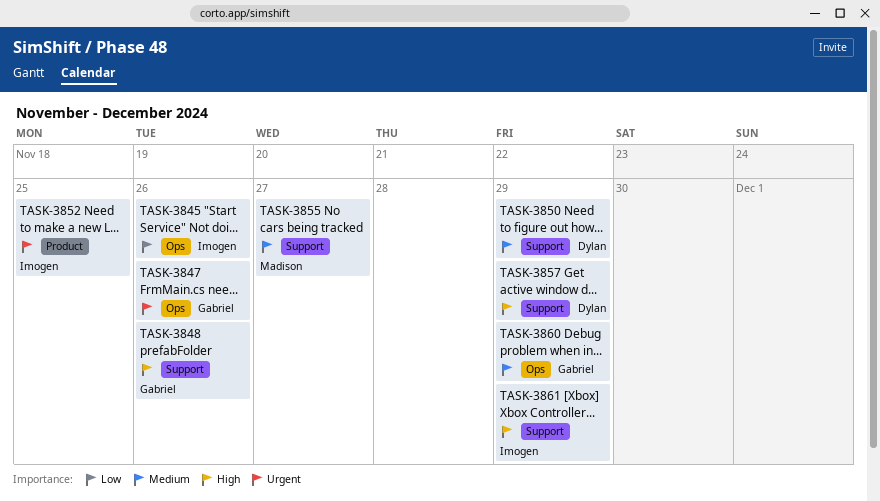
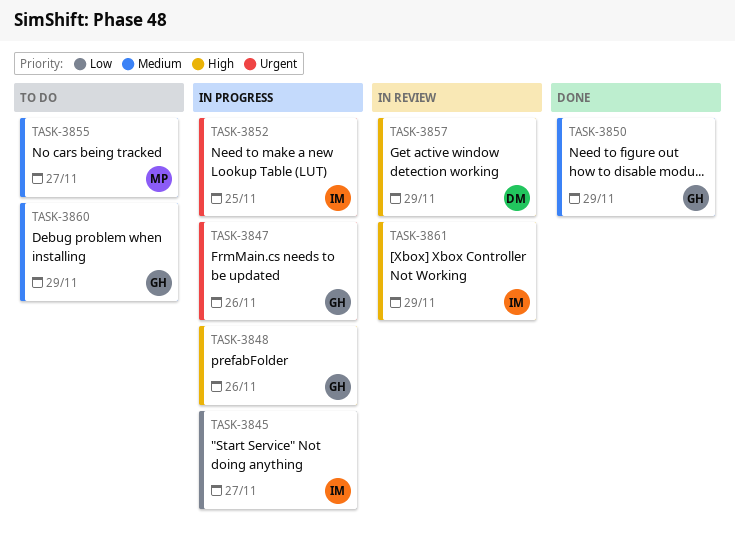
TASK-3845, due: Nov 26 -> Nov 27
TASK-3850, owner: Dylan -> Gabriel

